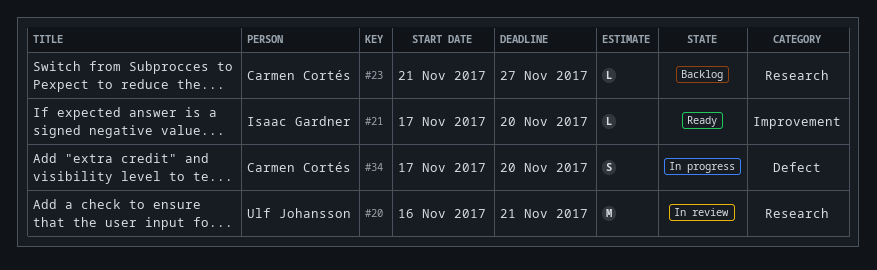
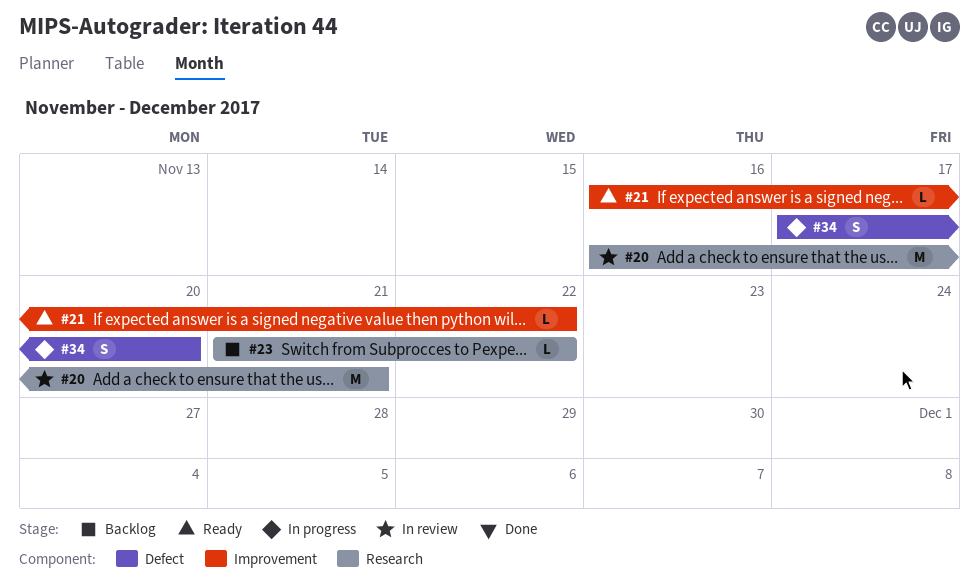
#21, start: Nov 17 -> Nov 16
#21, due: Nov 20 -> Nov 22
#23, due: Nov 27 -> Nov 22

